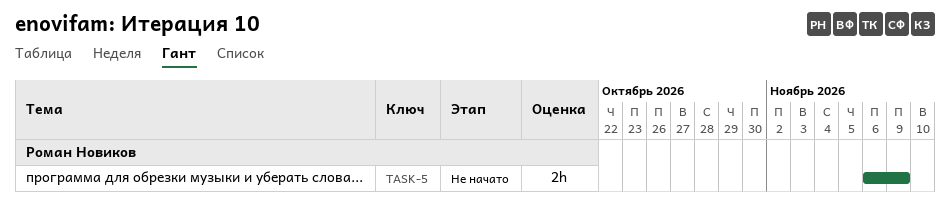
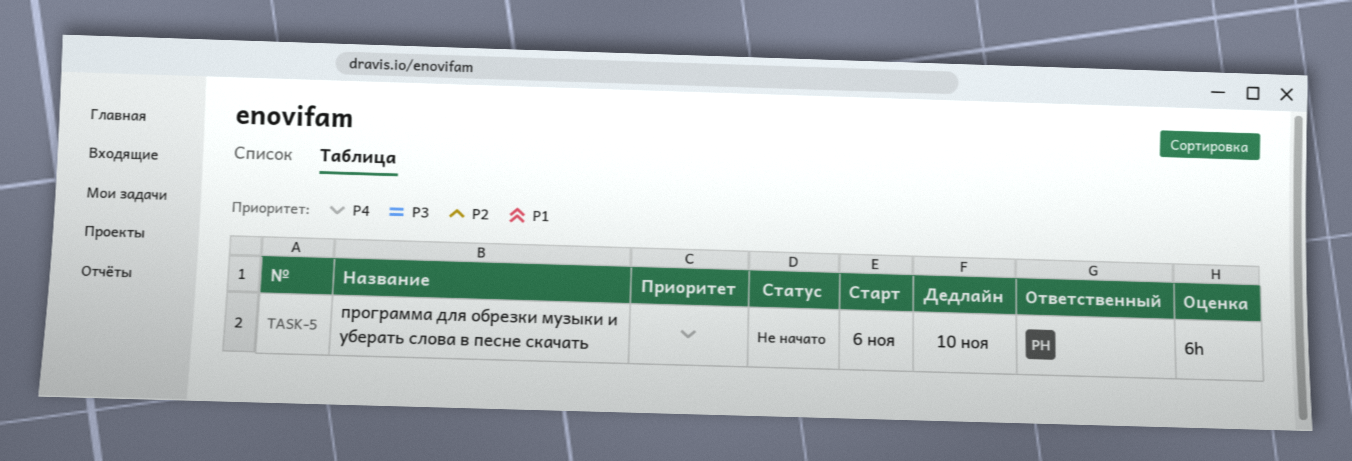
TASK-5, estimate: 2h -> 6h
TASK-5, due: Nov 9 -> Nov 10

